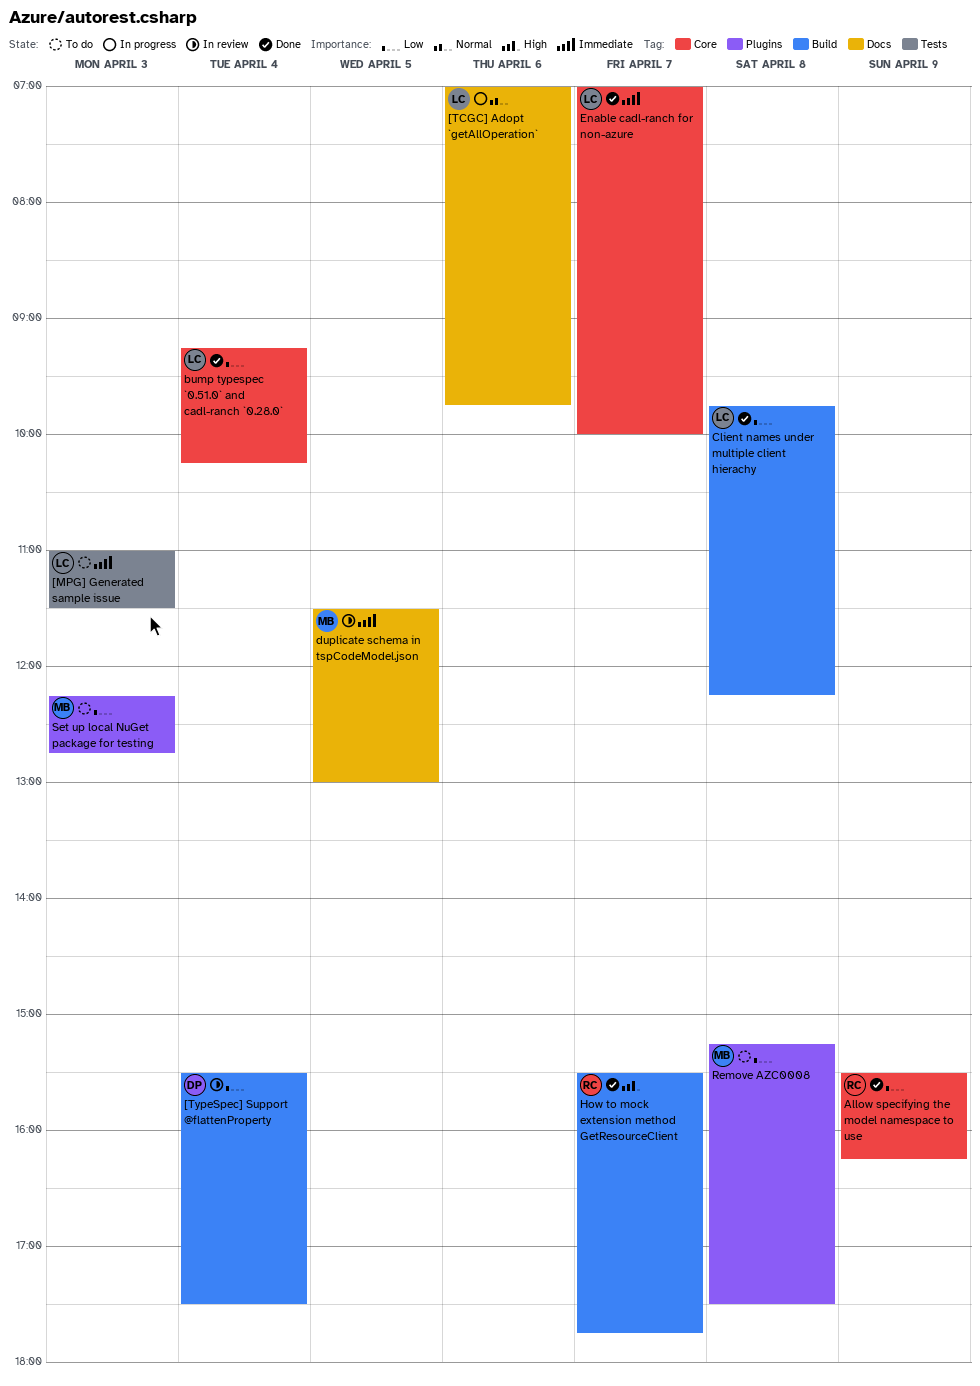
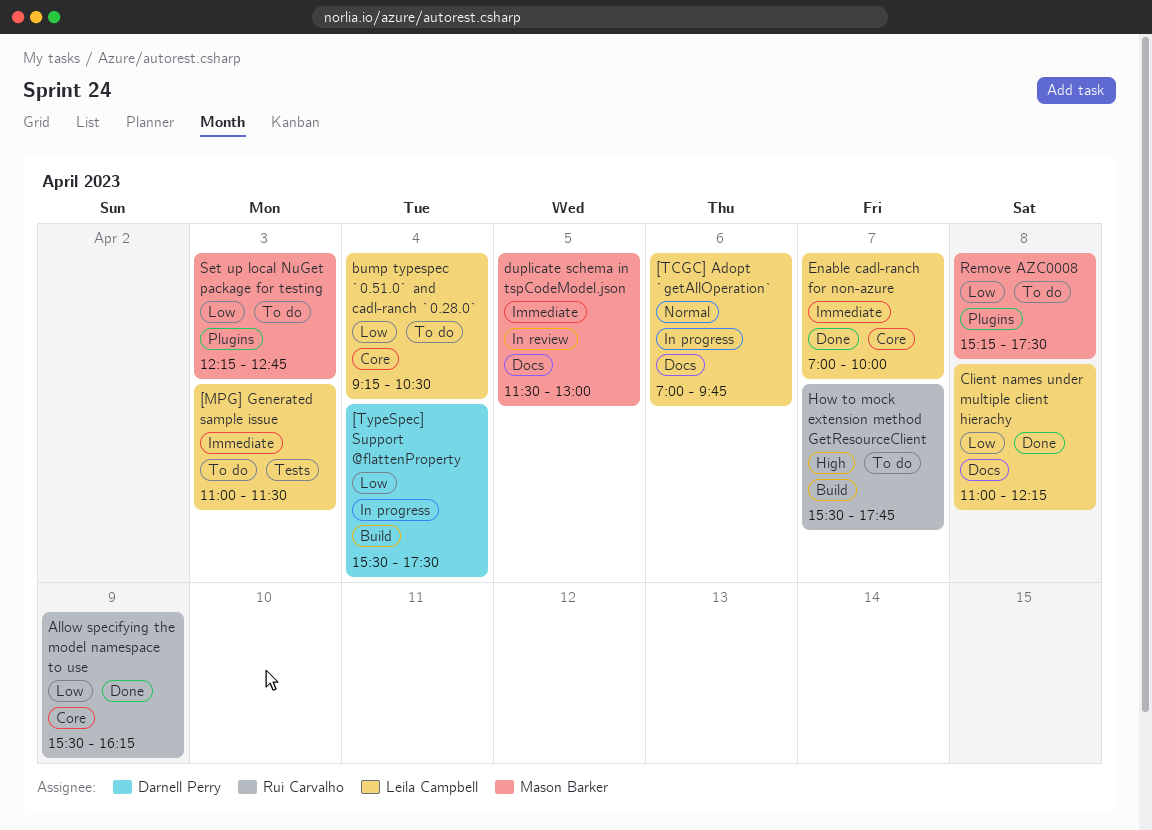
[TypeSpec] Support @flattenProperty, status: In review -> In progress
bump typespec `0.51.0` and cadl-ranch `0.28.0`, status: Done -> To do
bump typespec `0.51.0` and cadl-ranch `0.28.0`, ends: 10:15 -> 10:30
Client names under multiple client hierachy, label: Build -> Docs
Client names under multiple client hierachy, begins: 09:45 -> 11:00
How to mock extension method GetResourceClient, status: Done -> To do

